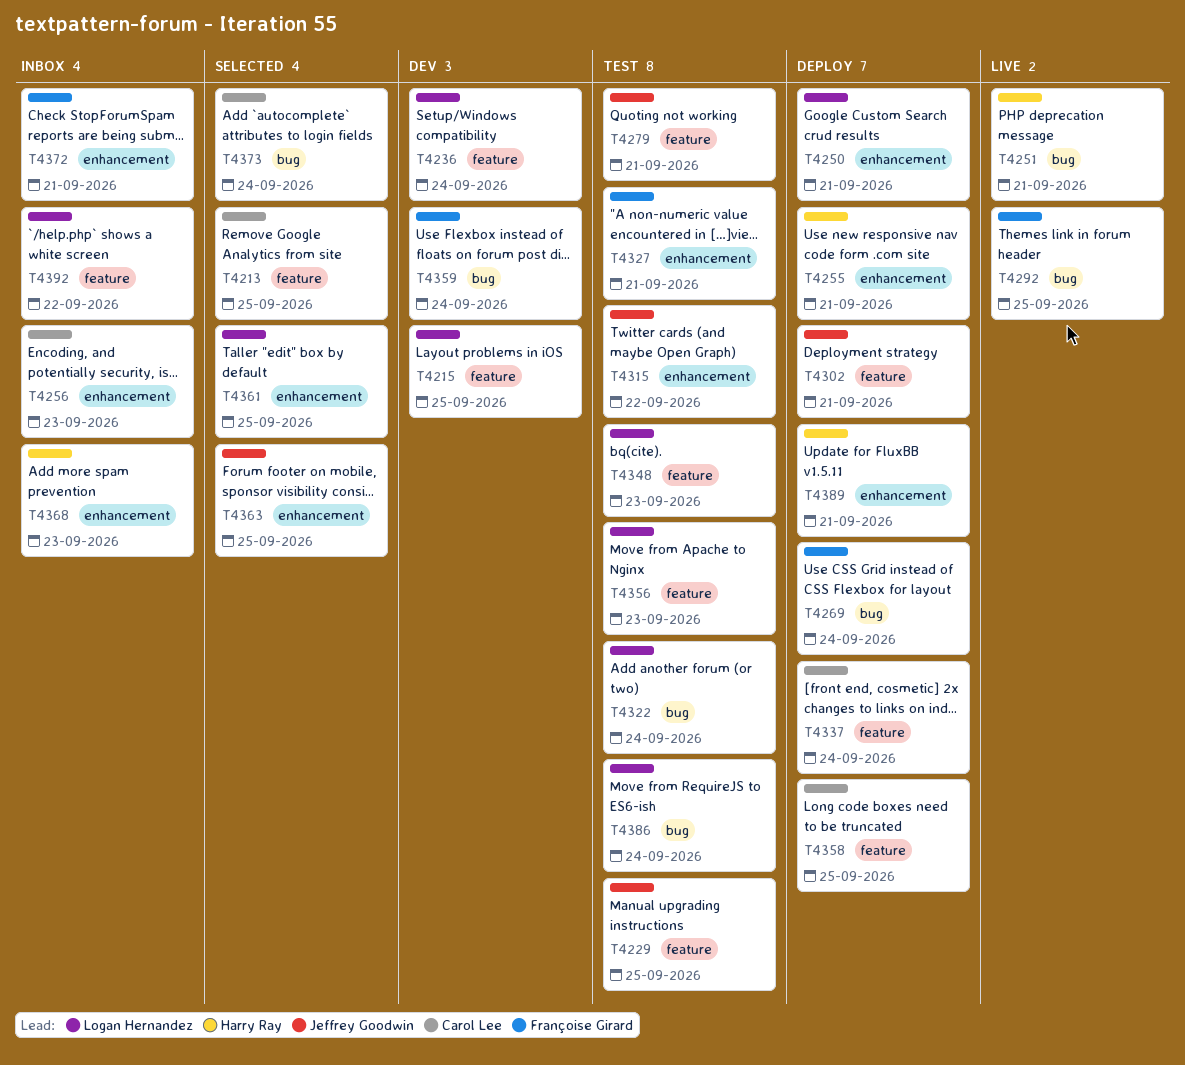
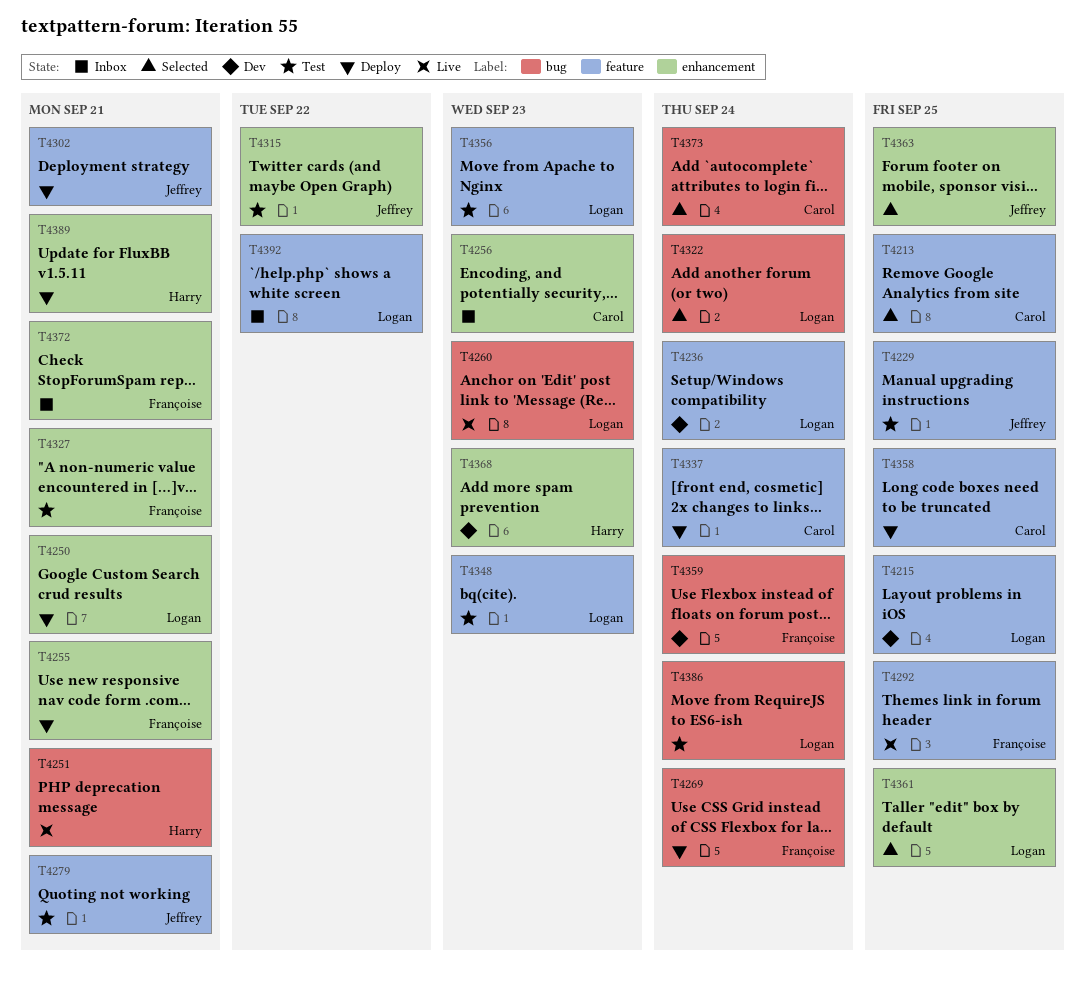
T4255, owner: Harry Ray -> Françoise Girard
T4260: none -> present
T4292, label: bug -> feature
T4322, status: Test -> Selected
T4368, status: Inbox -> Dev

